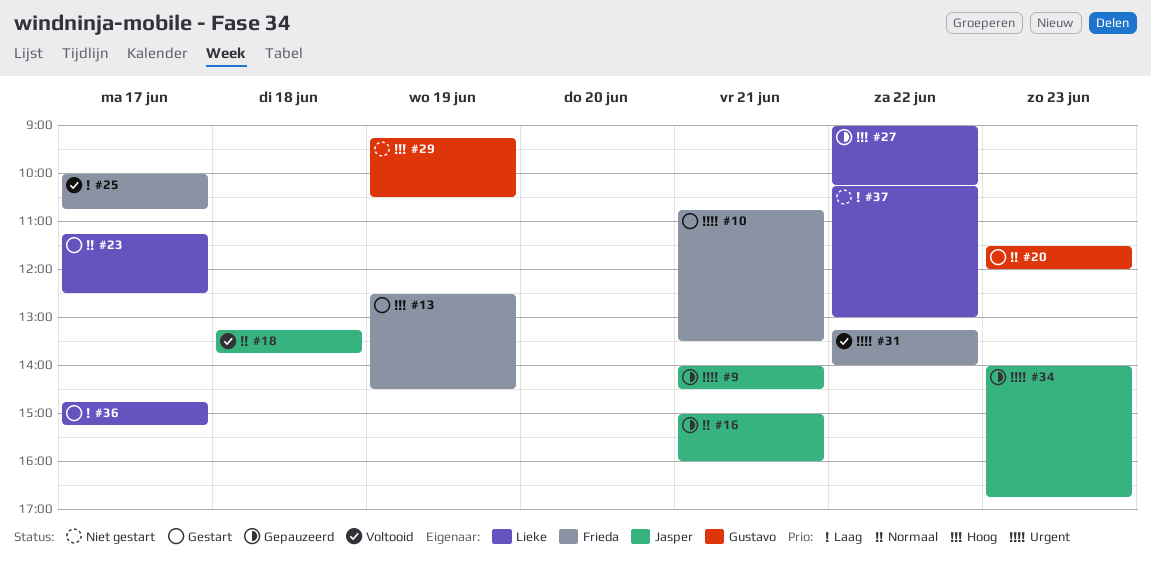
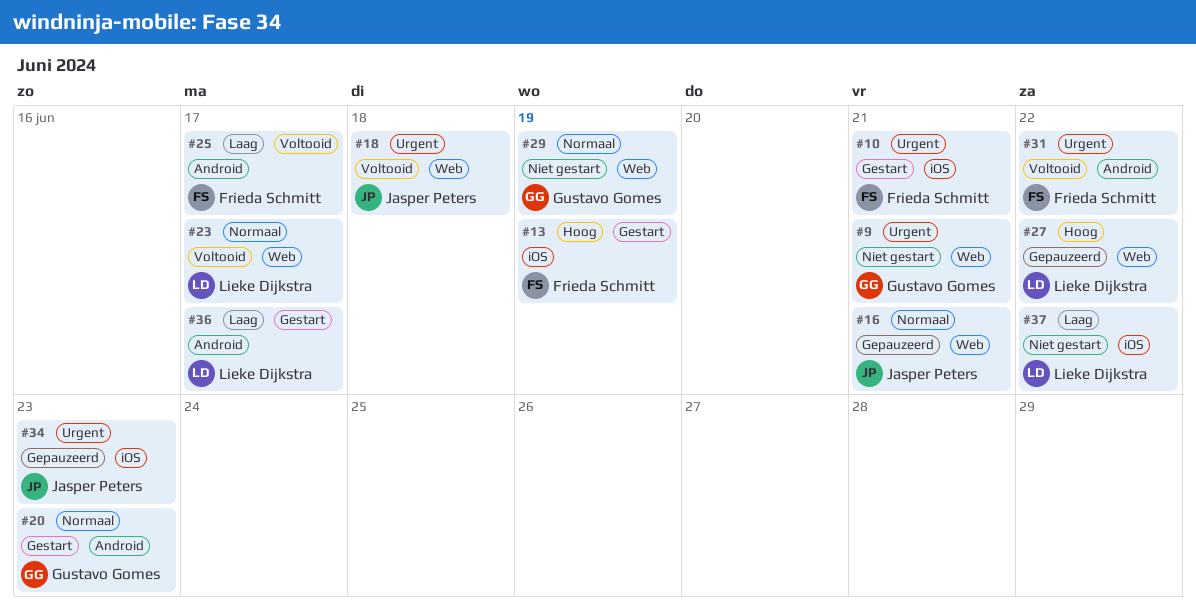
#9, status: Gepauzeerd -> Niet gestart
#9, owner: Jasper Peters -> Gustavo Gomes
#18, priority: Normaal -> Urgent
#23, status: Gestart -> Voltooid
#29, priority: Hoog -> Normaal

